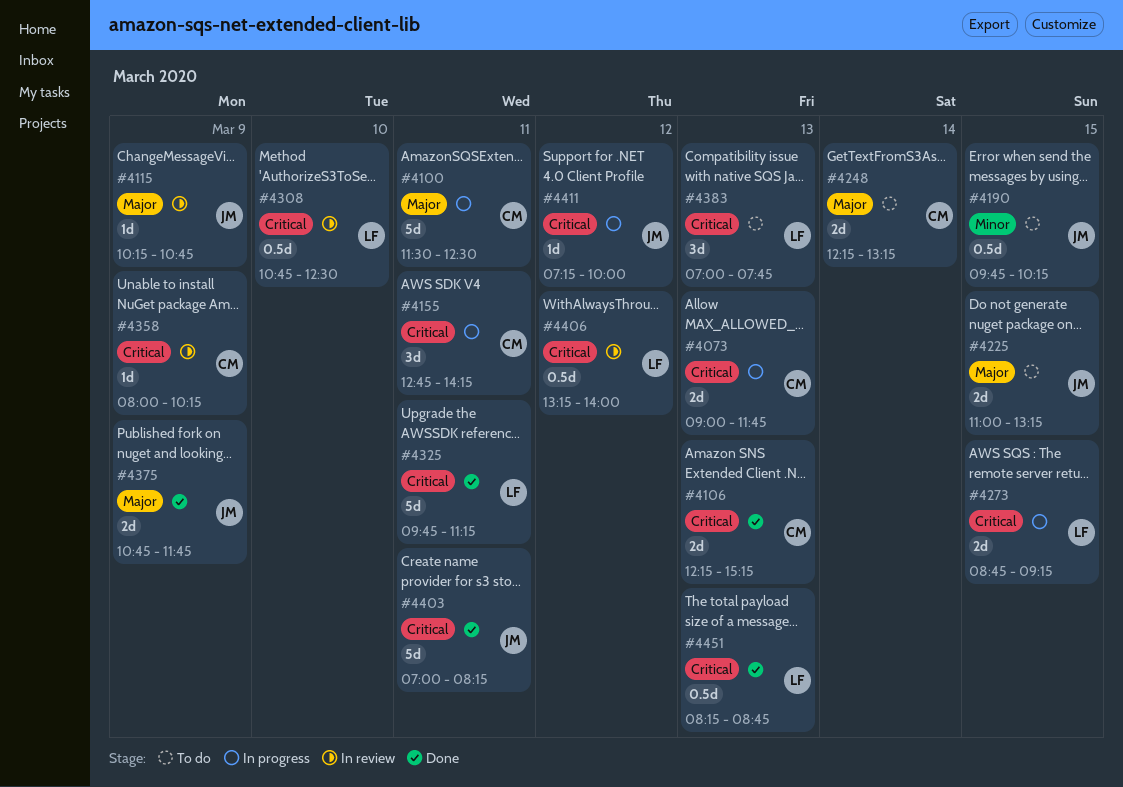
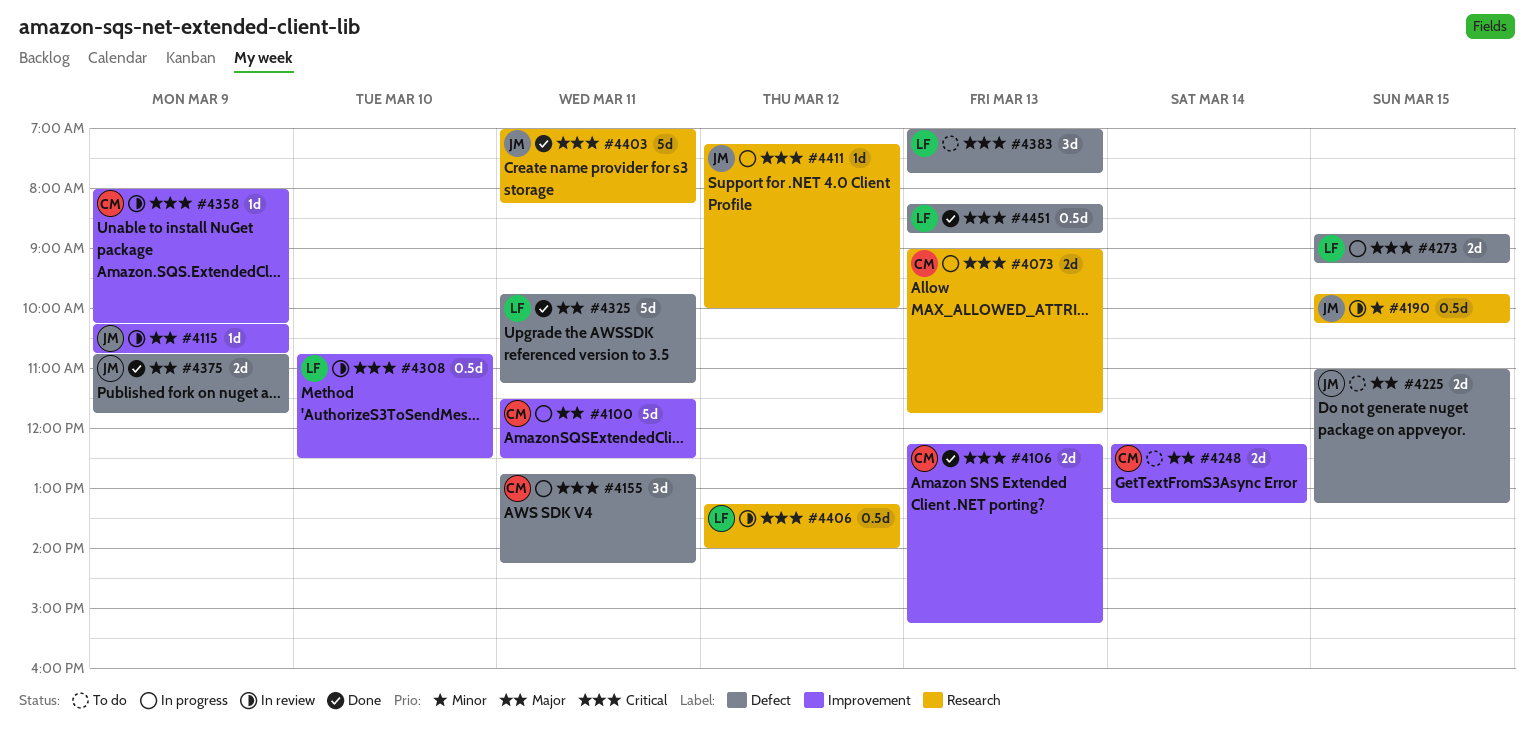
#4190, status: To do -> In review
#4325, priority: Critical -> Major

